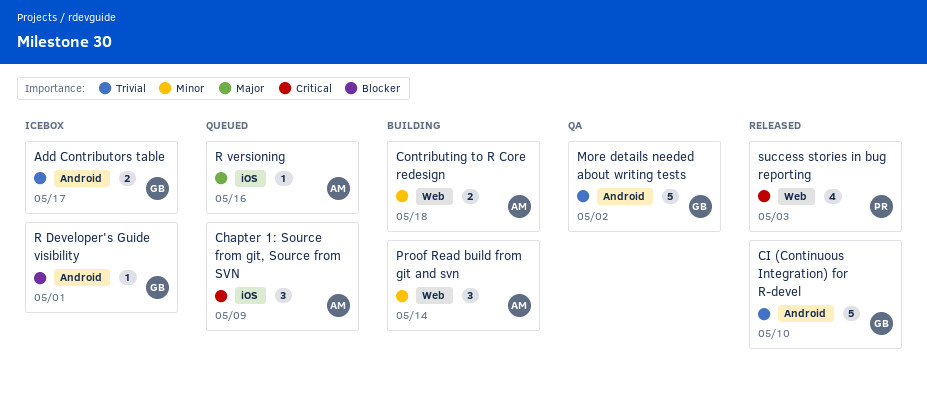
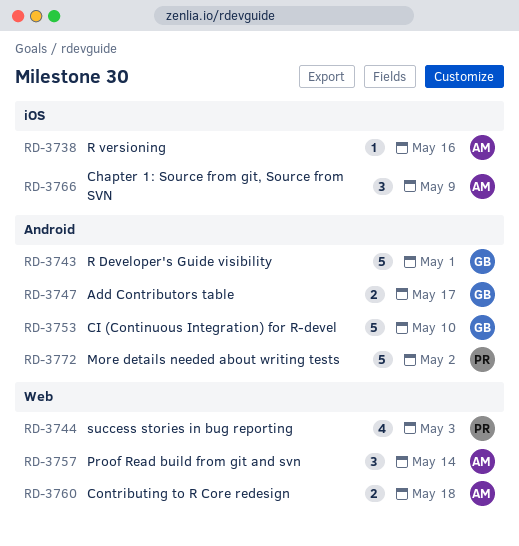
More details needed about writing tests, owner: GB -> PR
R Developer's Guide visibility, estimate: 1 -> 5

